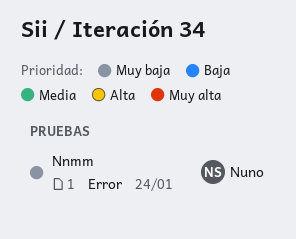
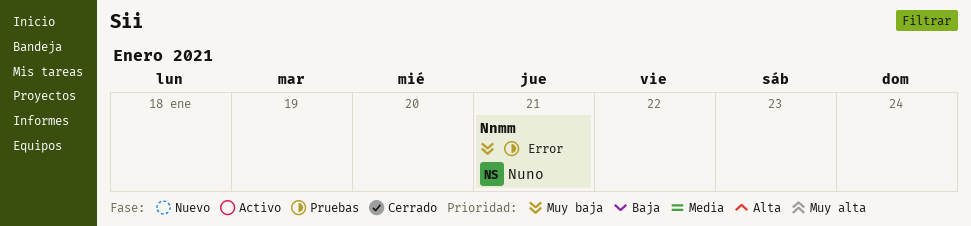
Nnmm, due: Jan 24 -> Jan 21

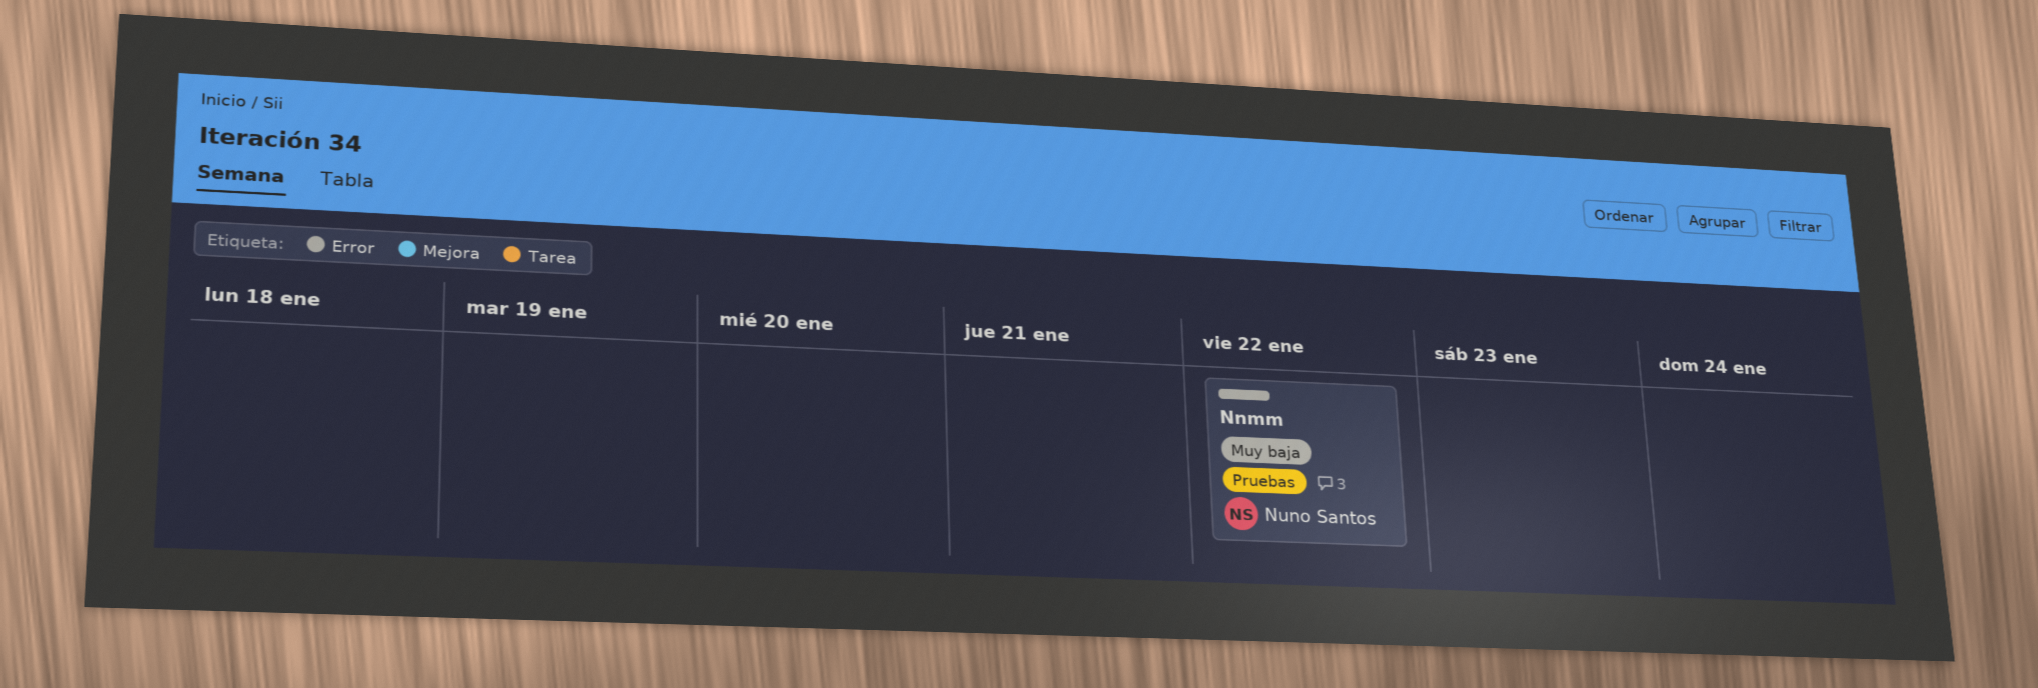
Nnmm, due: Jan 21 -> Jan 22

